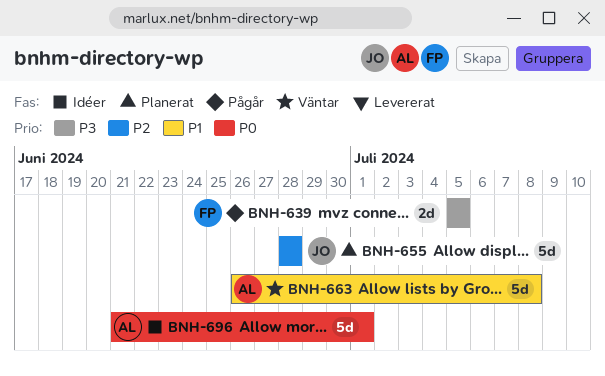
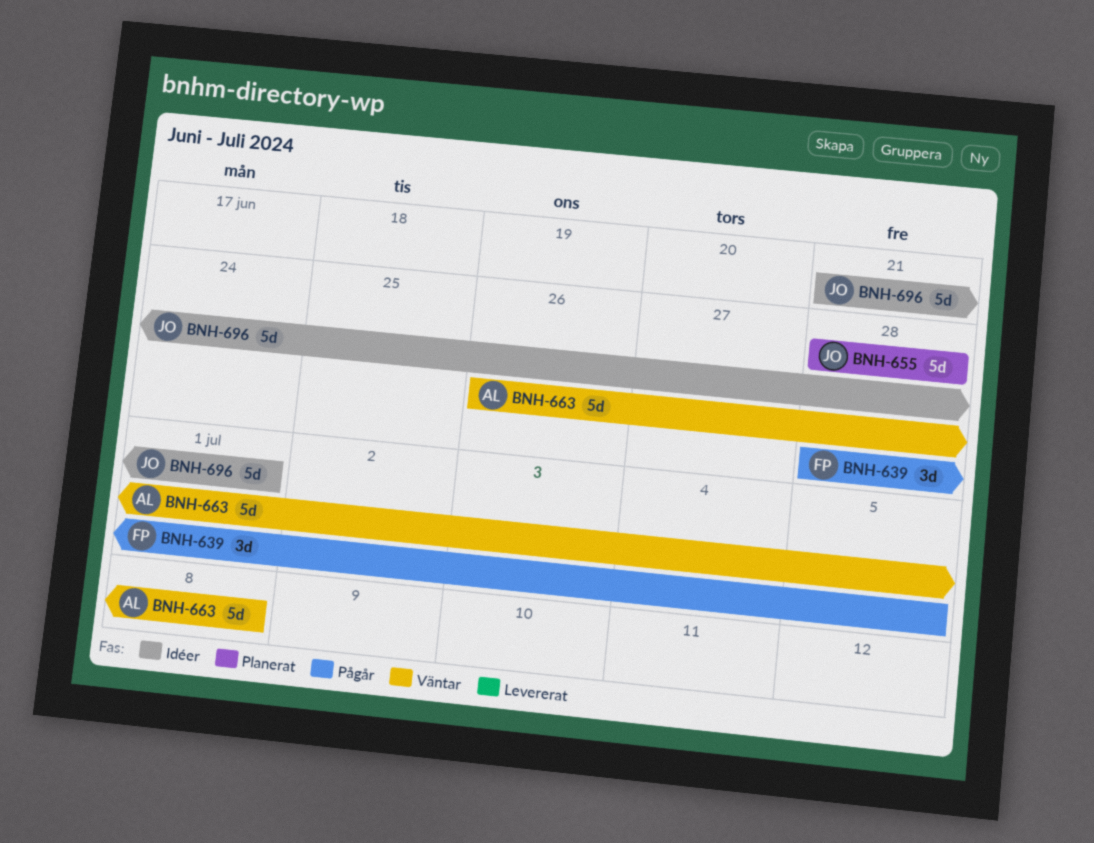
BNH-639, estimate: 2d -> 3d
BNH-639, start: Jul 5 -> Jun 28
BNH-696, owner: AL -> JO

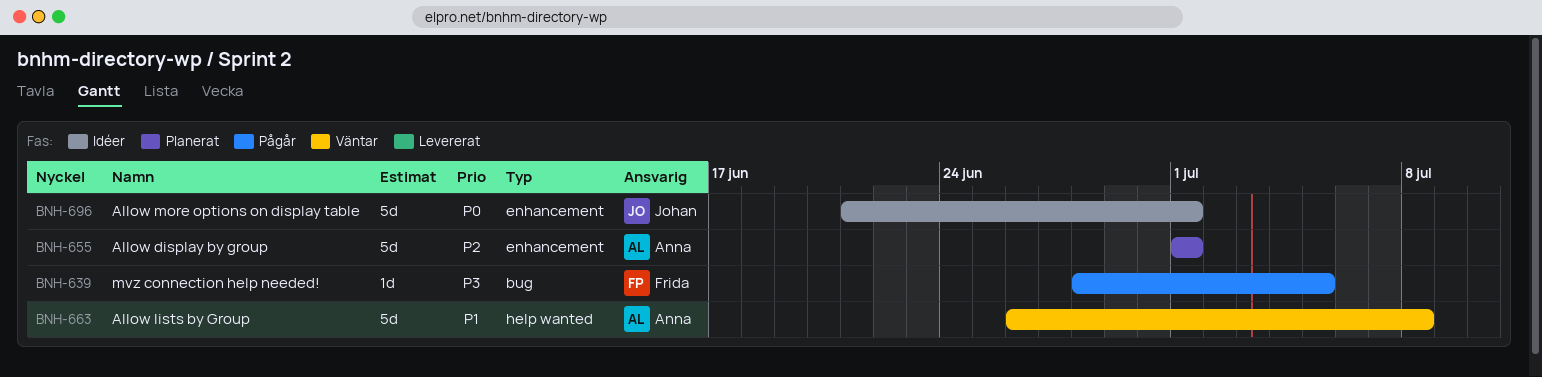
BNH-639, estimate: 3d -> 1d
BNH-655, owner: Johan -> Anna
BNH-655, start: Jun 28 -> Jul 1
BNH-655, due: Jun 28 -> Jul 1

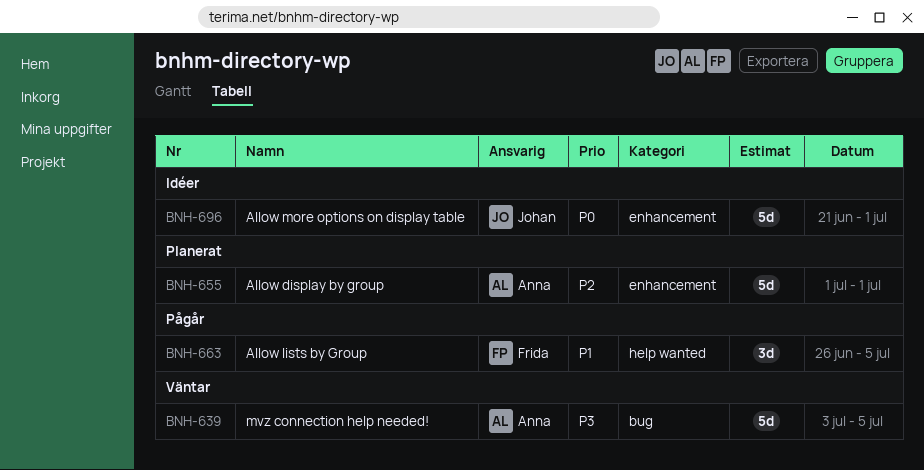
BNH-639, status: Pågår -> Väntar
BNH-639, owner: Frida -> Anna
BNH-639, estimate: 1d -> 5d
BNH-639, start: Jun 28 -> Jul 3
BNH-663, status: Väntar -> Pågår
BNH-663, owner: Anna -> Frida
BNH-663, estimate: 5d -> 3d
BNH-663, due: Jul 8 -> Jul 5

